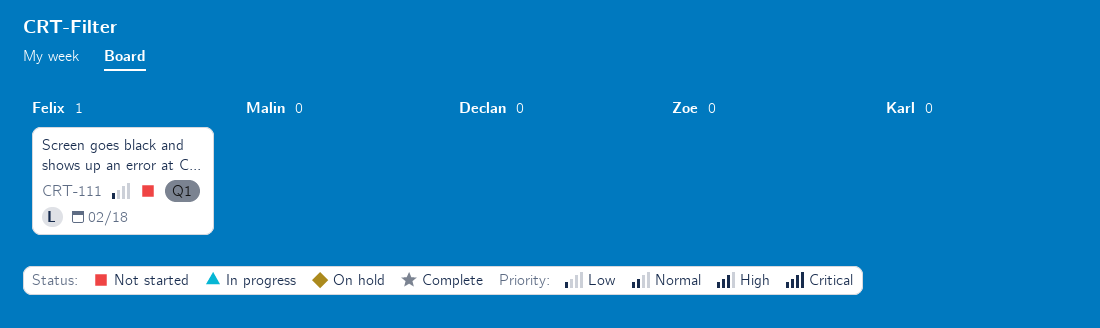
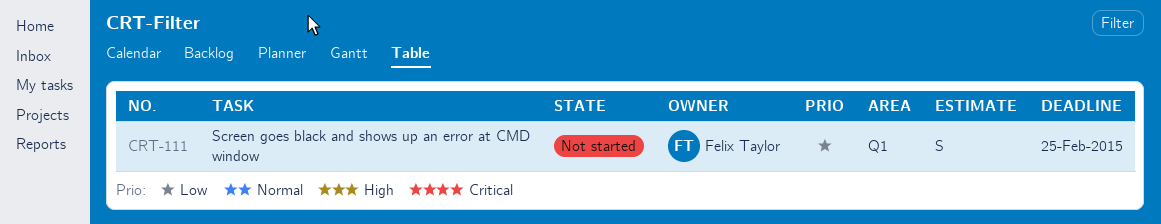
CRT-111, estimate: L -> S
CRT-111, due: Feb 18 -> Feb 25

